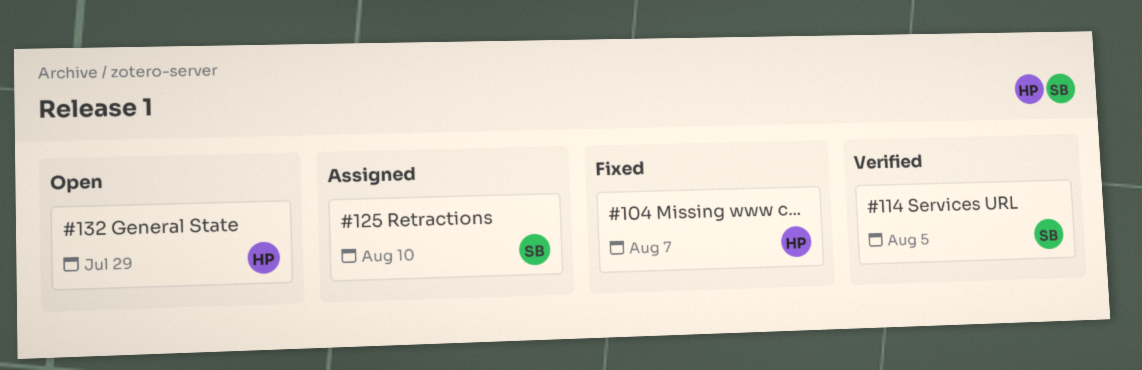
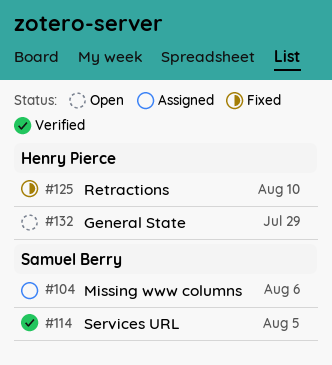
#104, status: Fixed -> Assigned
#104, owner: Henry Pierce -> Samuel Berry
#104, due: Aug 7 -> Aug 6
#125, status: Assigned -> Fixed
#125, owner: Samuel Berry -> Henry Pierce

